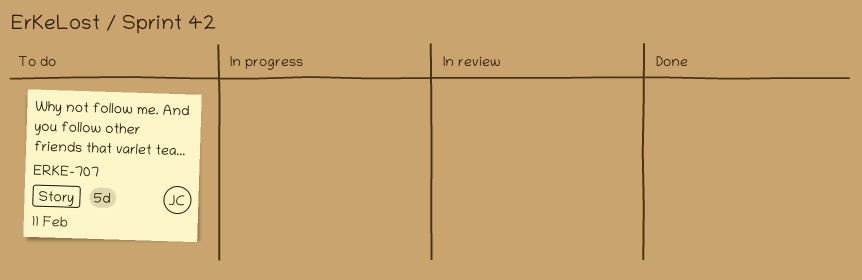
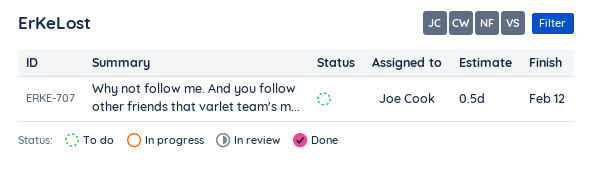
ERKE-707, estimate: 5d -> 0.5d
ERKE-707, due: Feb 11 -> Feb 12

